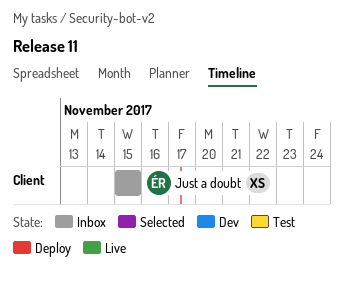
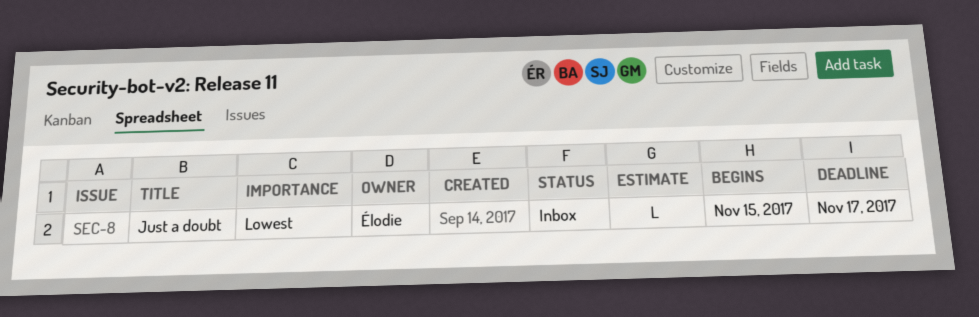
Just a doubt, estimate: XS -> L
Just a doubt, due: Nov 15 -> Nov 17

